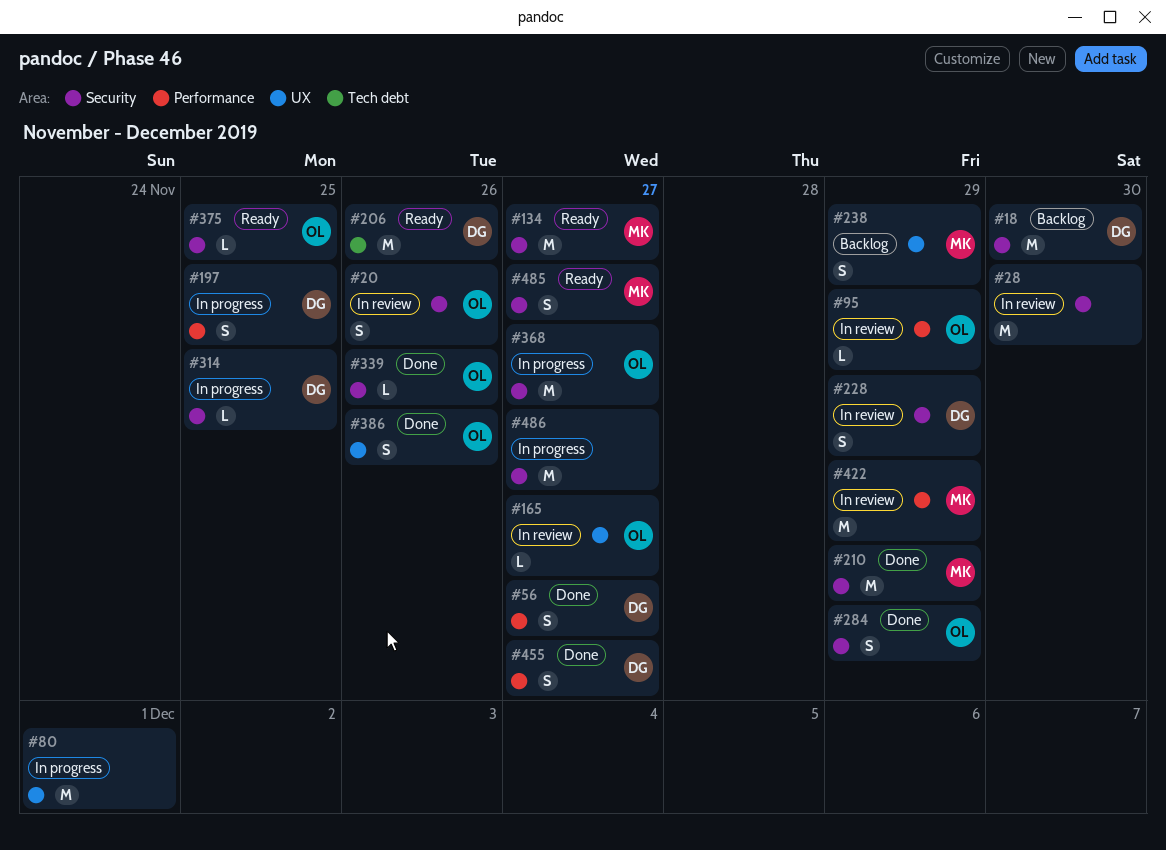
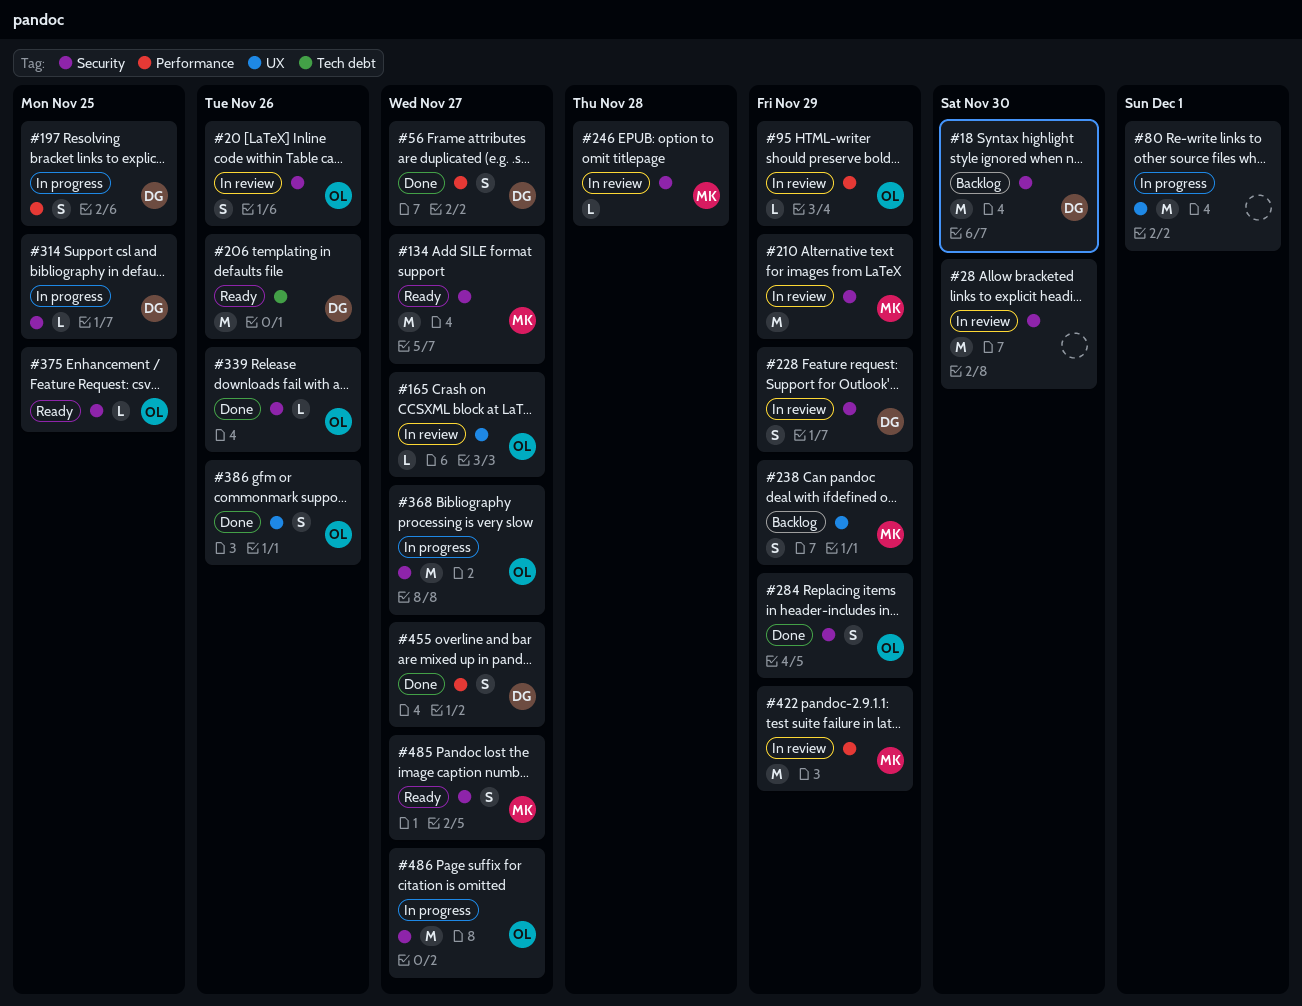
#210, status: Done -> In review
#246: none -> present
#486, owner: none -> OL

